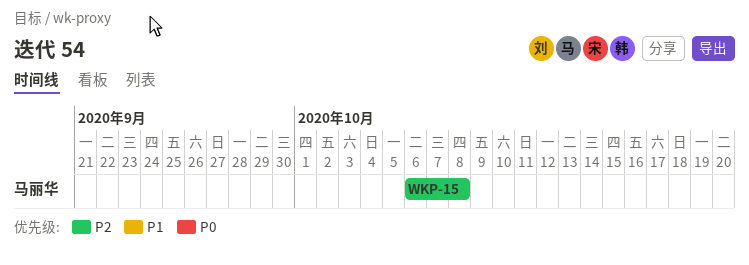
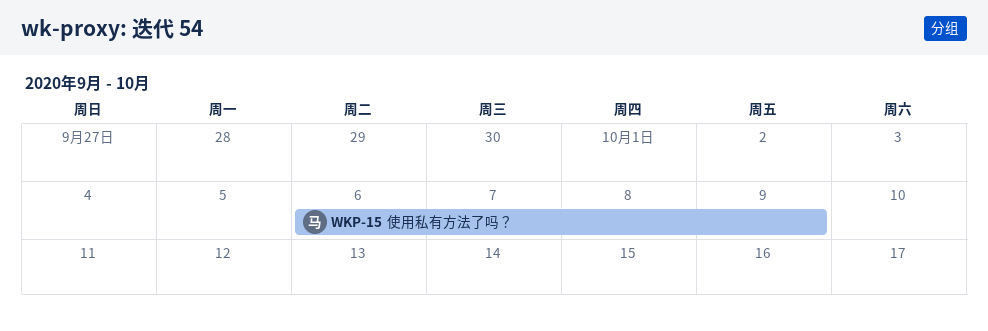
WKP-15, due: Oct 8 -> Oct 9

